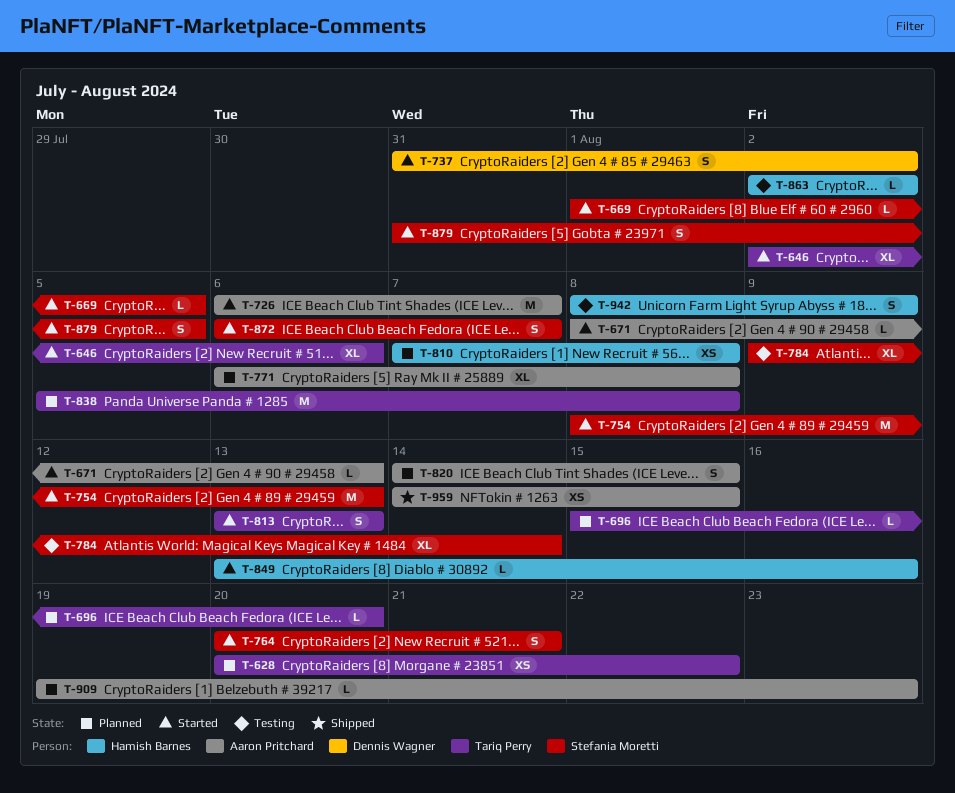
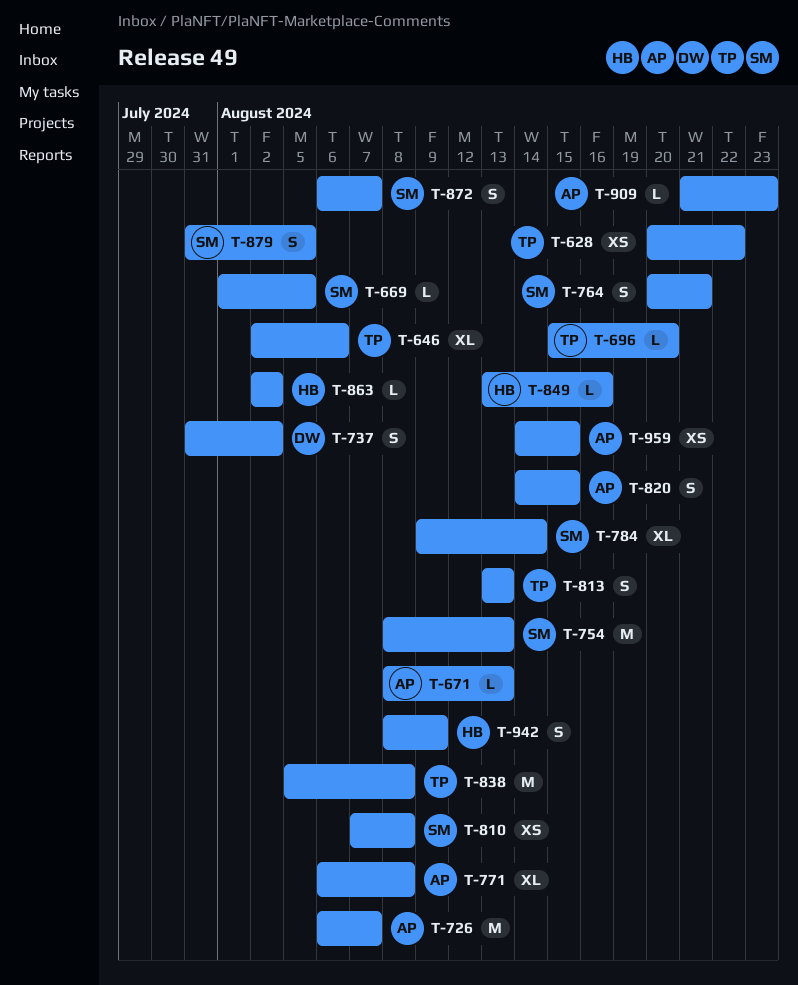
T-810, owner: Hamish Barnes -> Stefania Moretti
T-909, start: Aug 19 -> Aug 21

